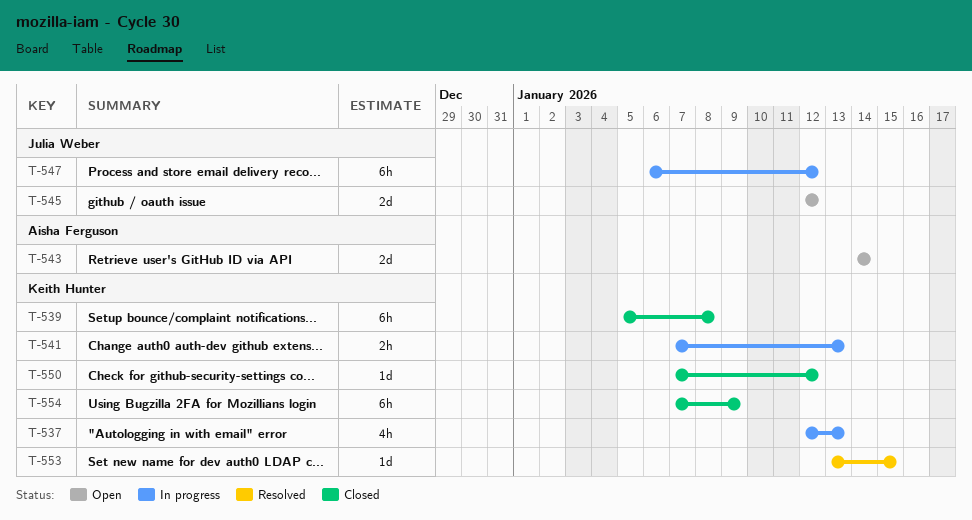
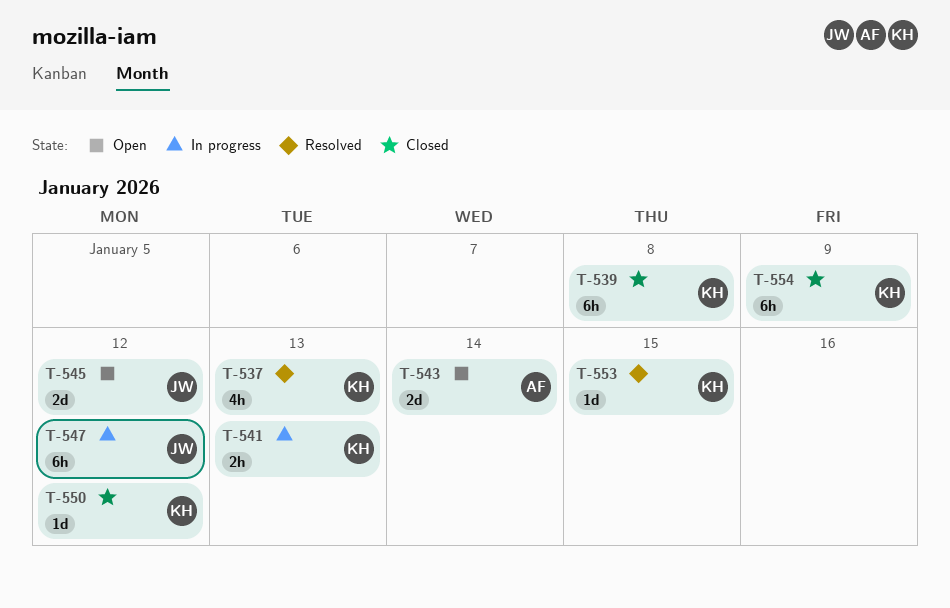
T-537, status: In progress -> Resolved

